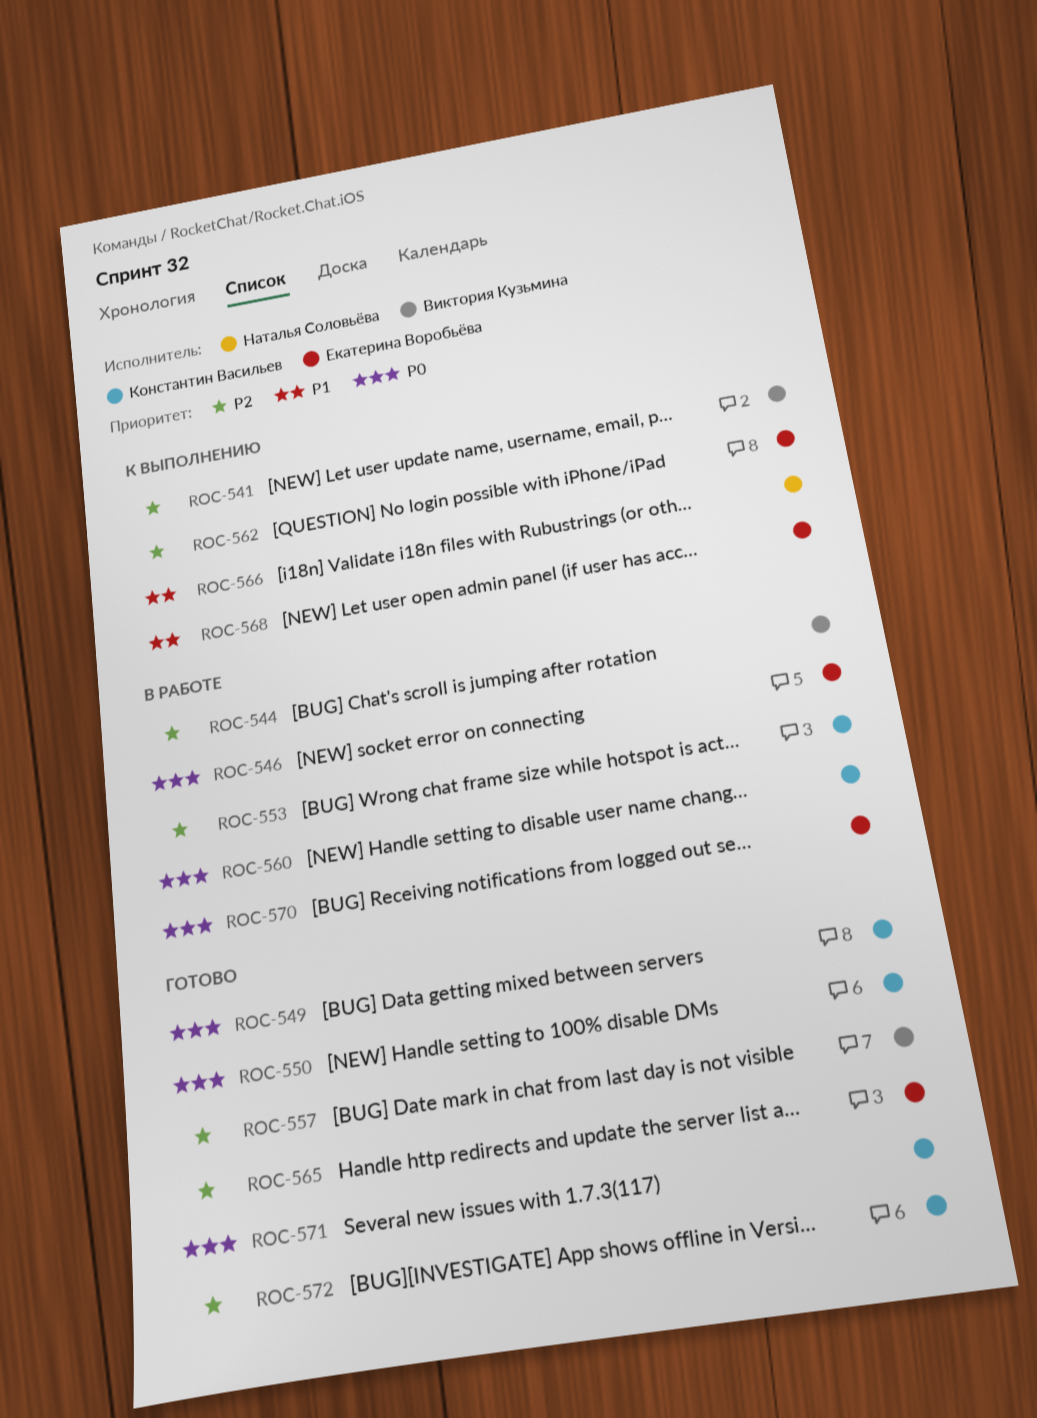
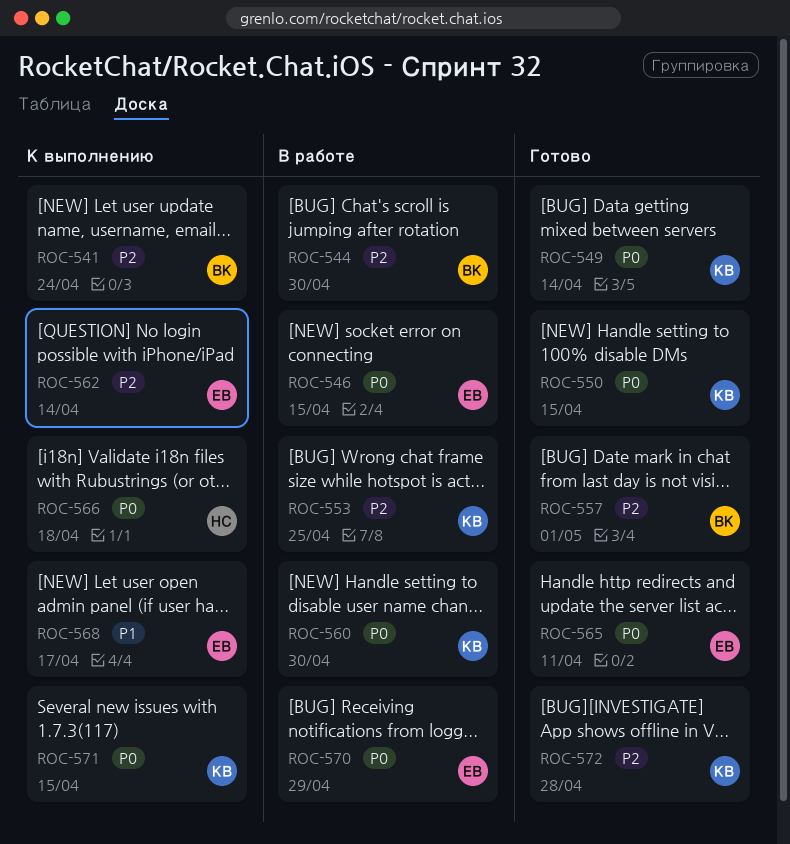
ROC-565, priority: P2 -> P0
ROC-566, priority: P1 -> P0
ROC-571, status: Готово -> К выполнению

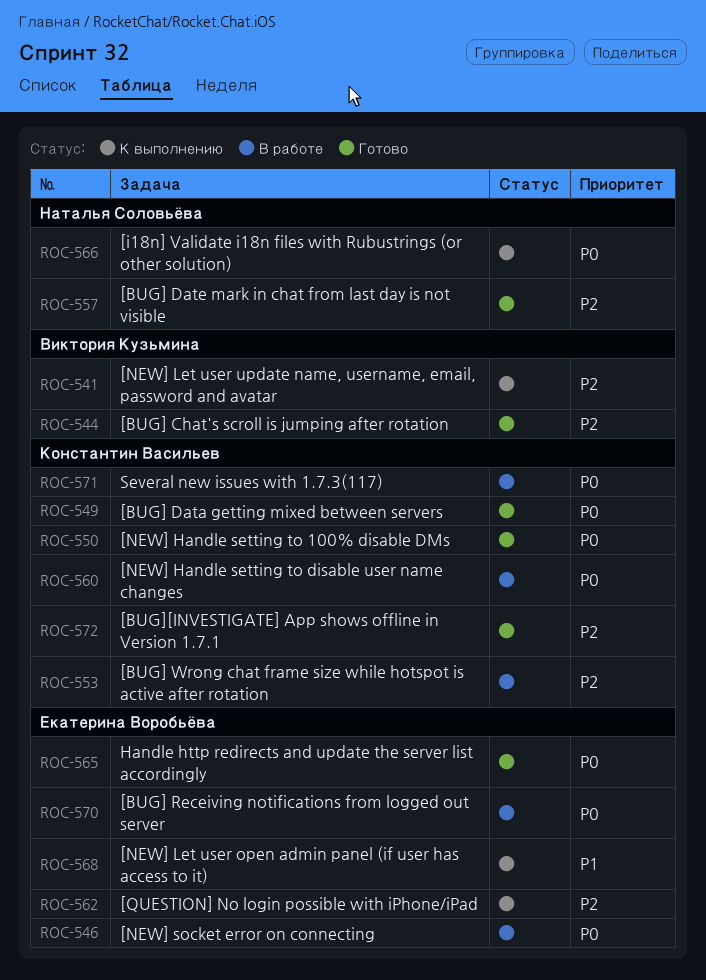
ROC-544, status: В работе -> Готово
ROC-557, owner: Виктория Кузьмина -> Наталья Соловьёва
ROC-571, status: К выполнению -> В работе

